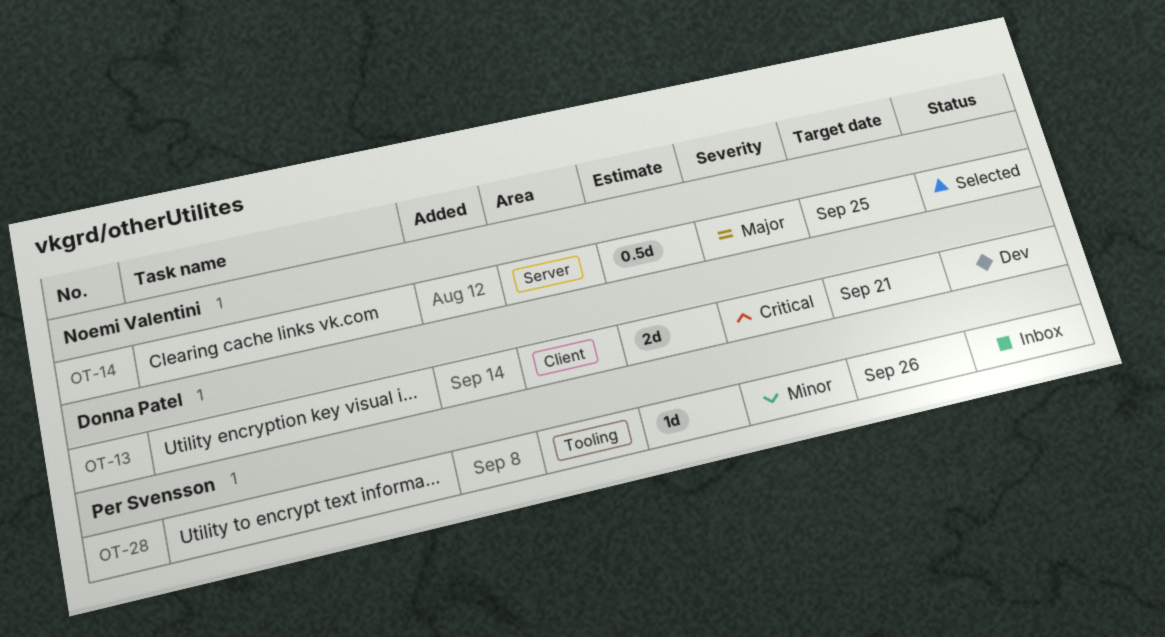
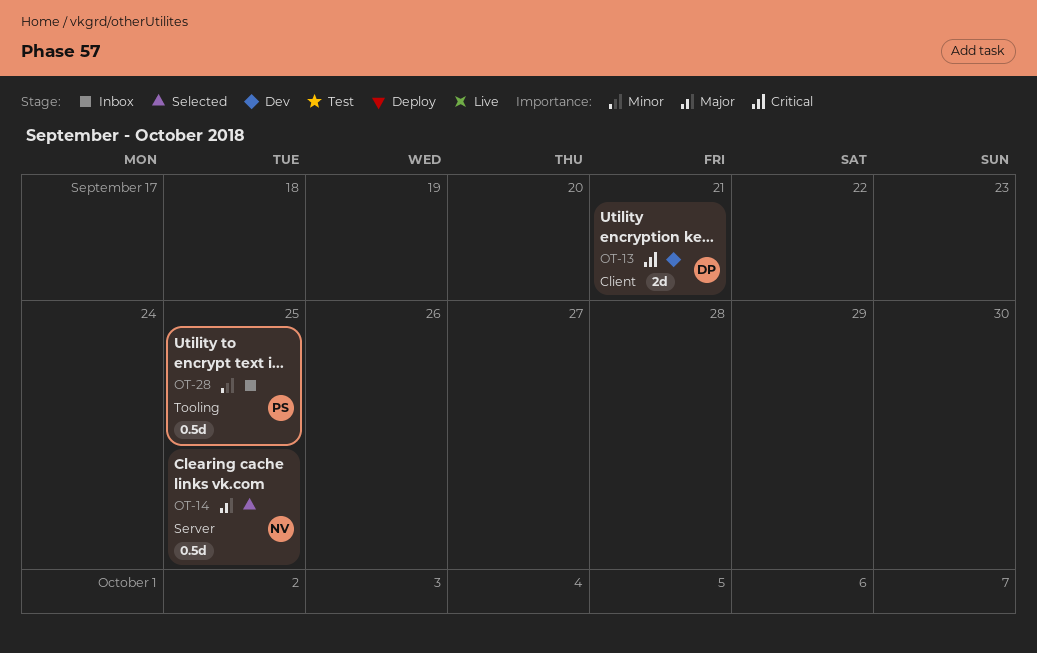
OT-28, estimate: 1d -> 0.5d
OT-28, due: Sep 26 -> Sep 25

